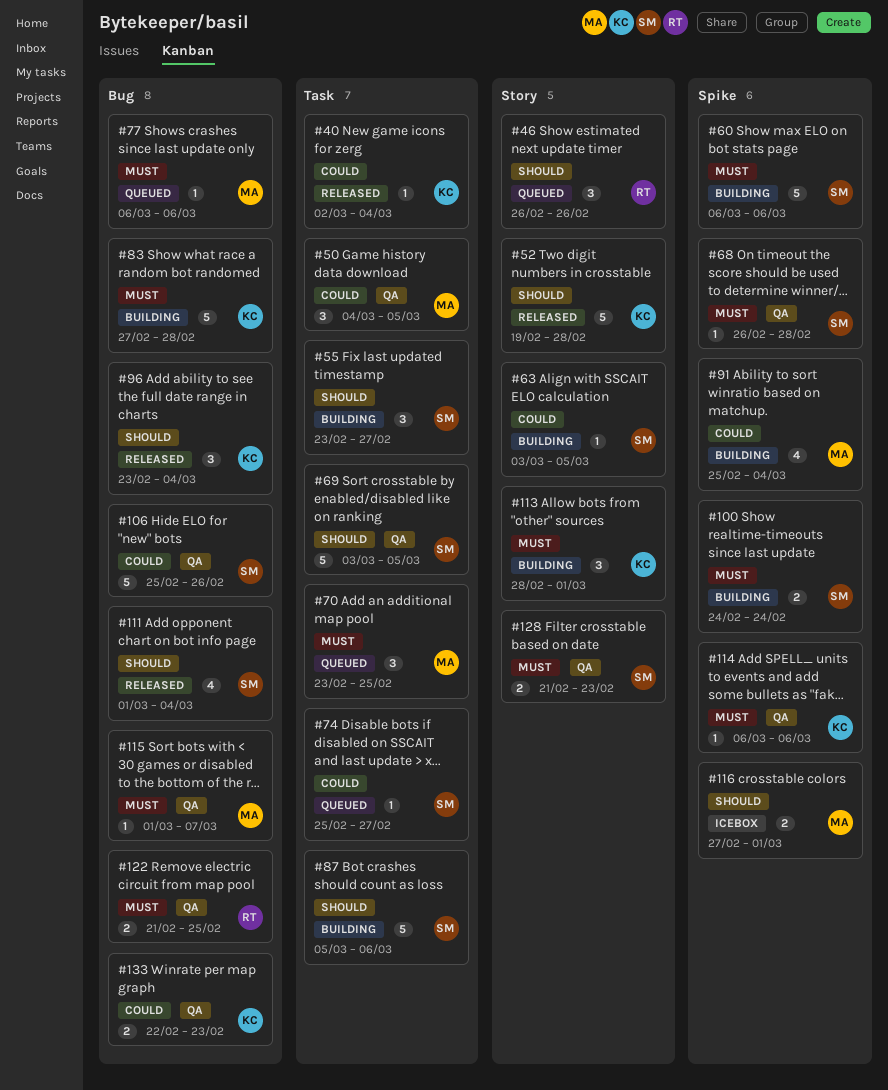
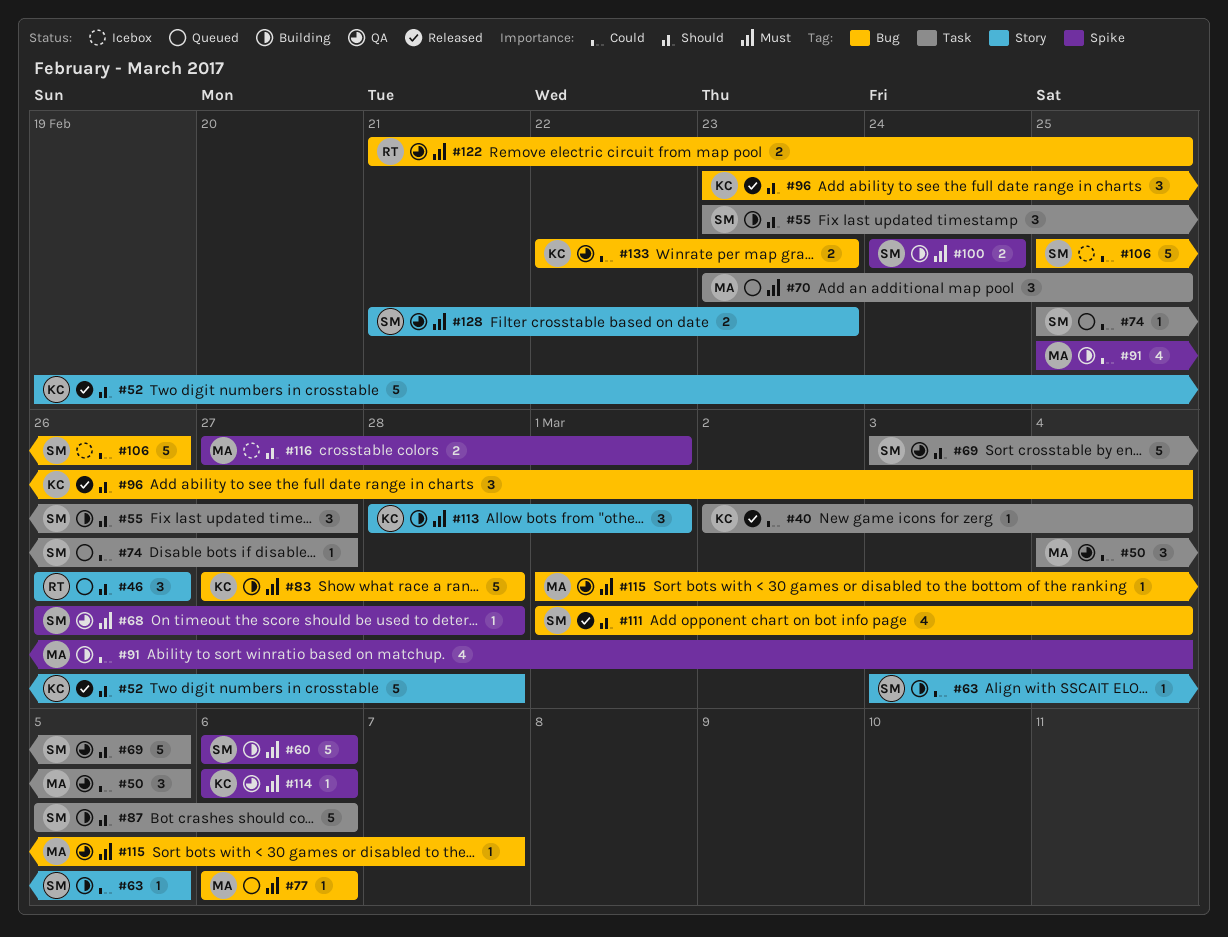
#106, status: QA -> Icebox

